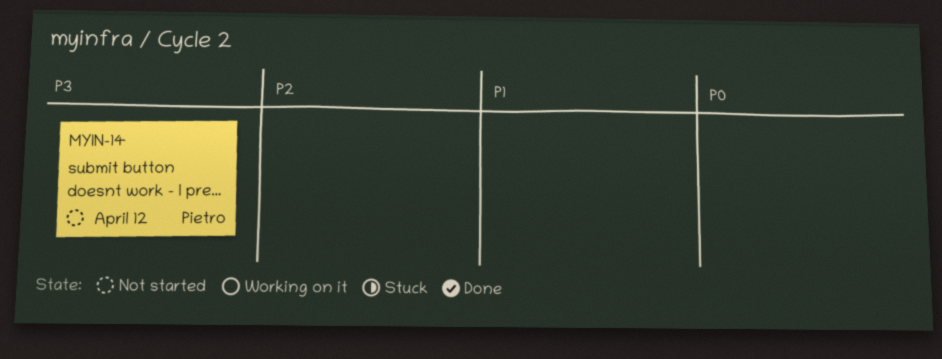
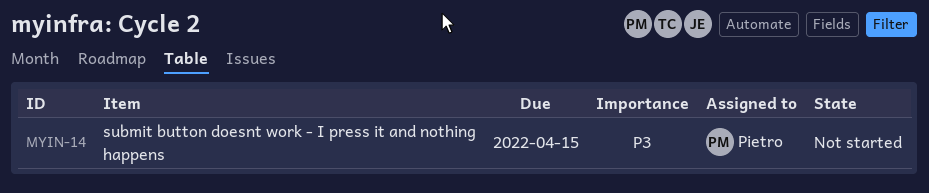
MYIN-14, due: Apr 12 -> Apr 15

